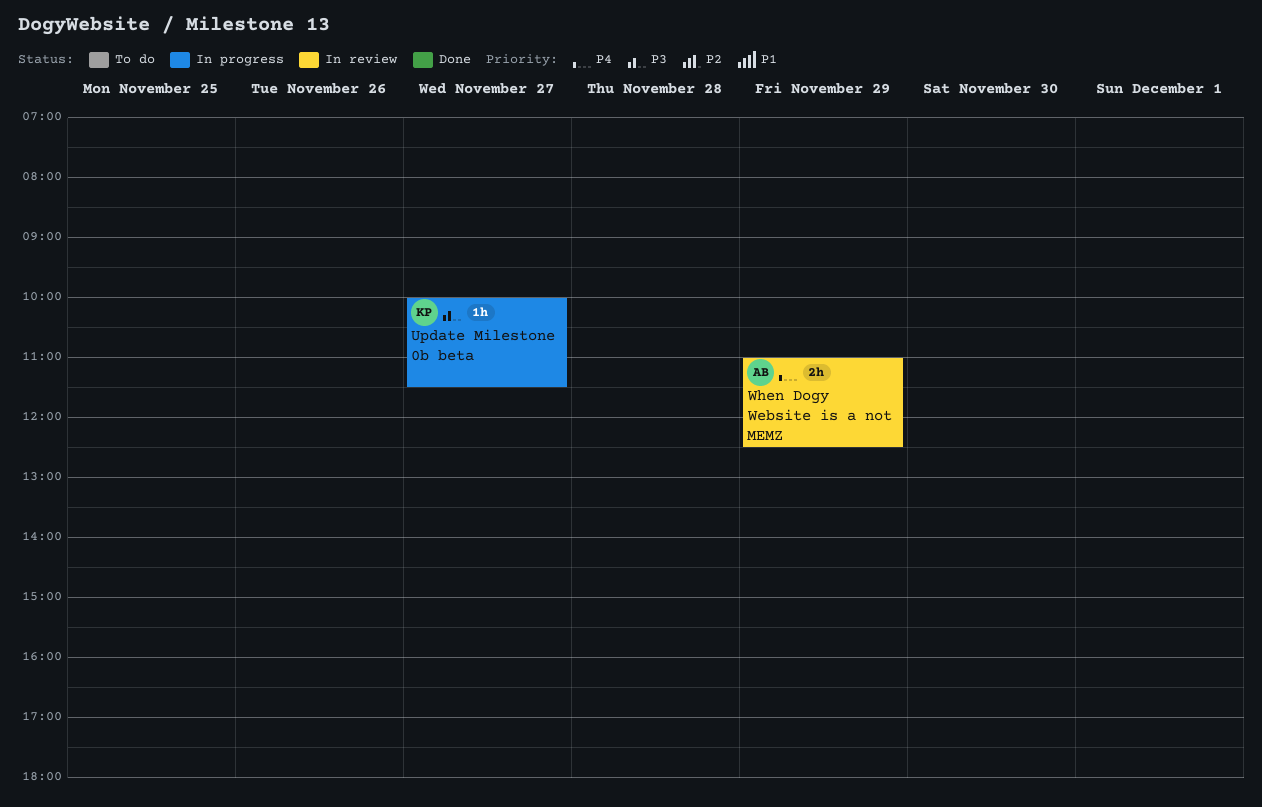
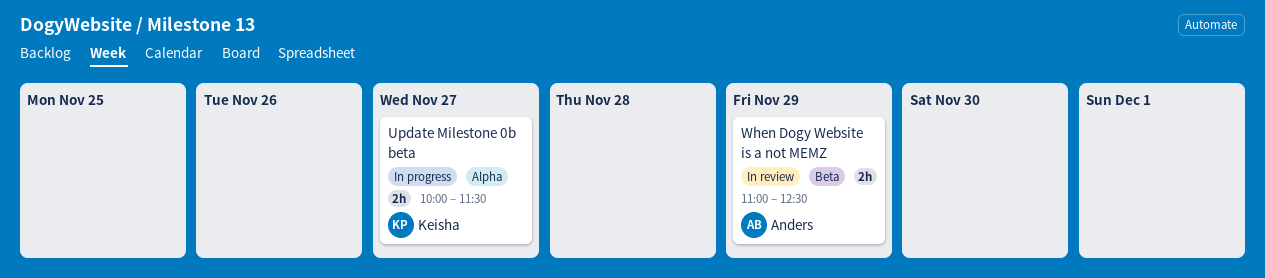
Update Milestone 0b beta, estimate: 1h -> 2h

